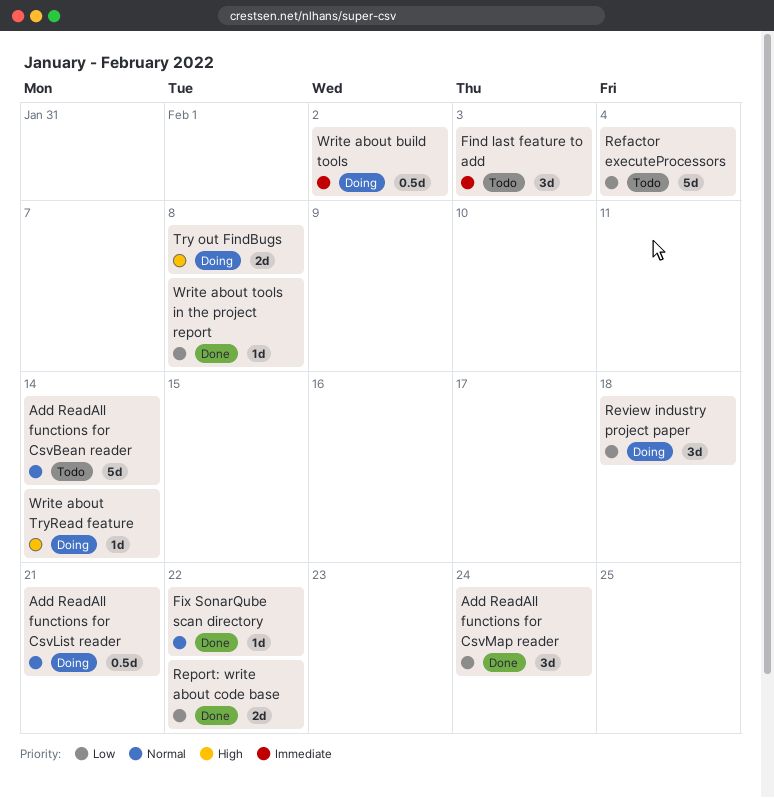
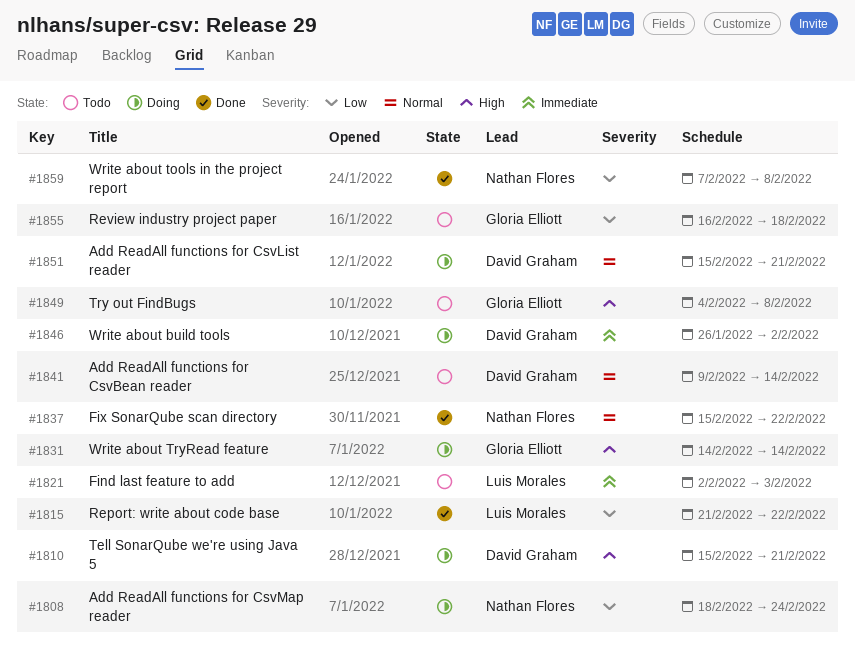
Add ReadAll functions for CsvMap reader, status: Done -> Doing
Refactor executeProcessors: present -> none
Review industry project paper, status: Doing -> Todo
Tell SonarQube we're using Java 5: none -> present
Try out FindBugs, status: Doing -> Todo

